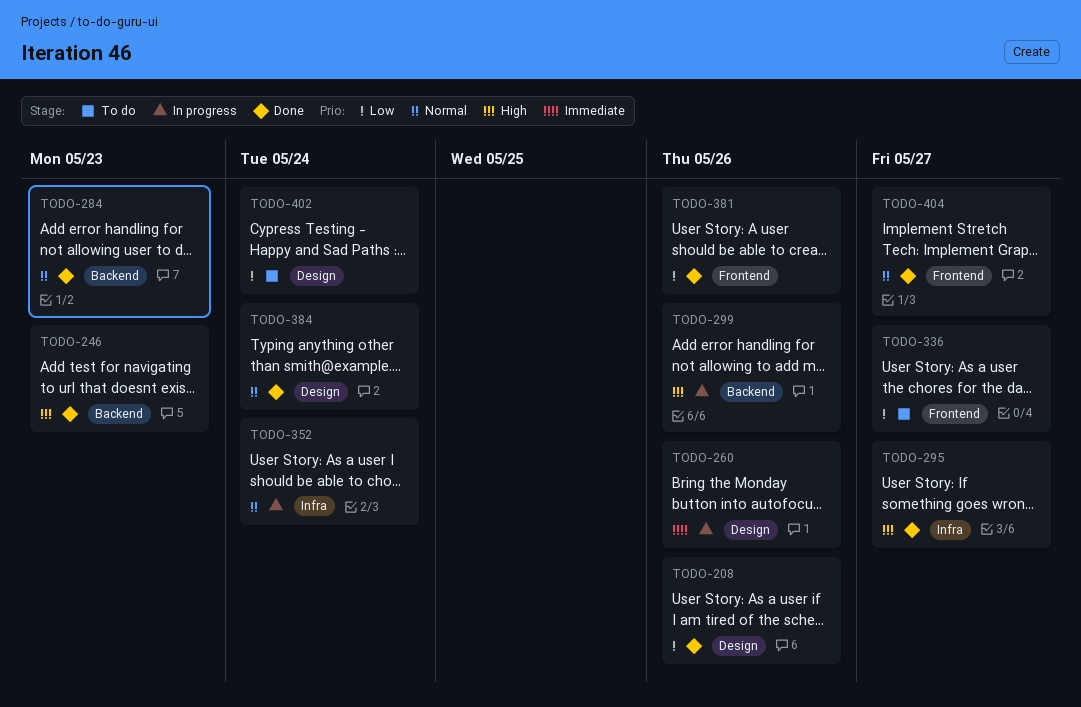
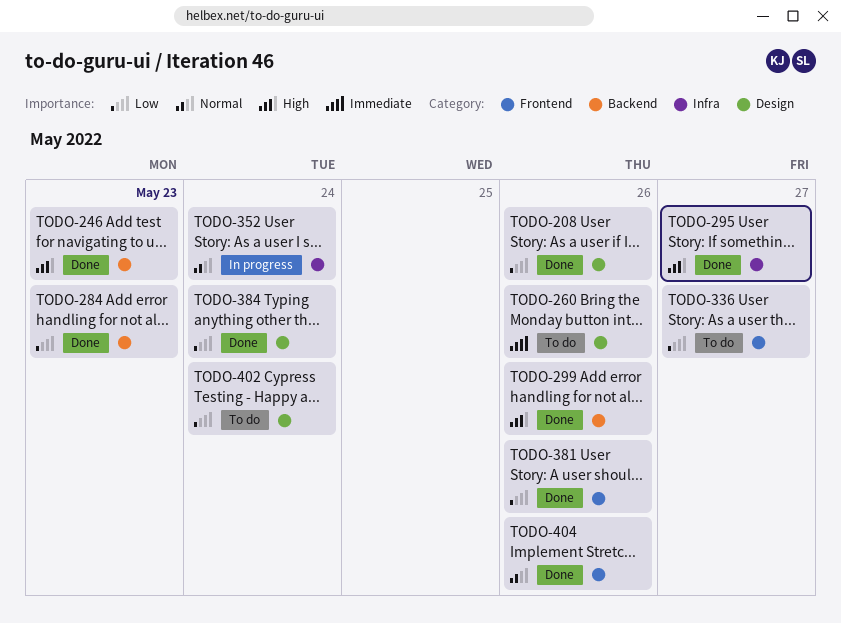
TODO-260, status: In progress -> To do
TODO-284, priority: Normal -> Low
TODO-299, status: In progress -> Done
TODO-384, priority: Normal -> Low
TODO-404, due: May 27 -> May 26

